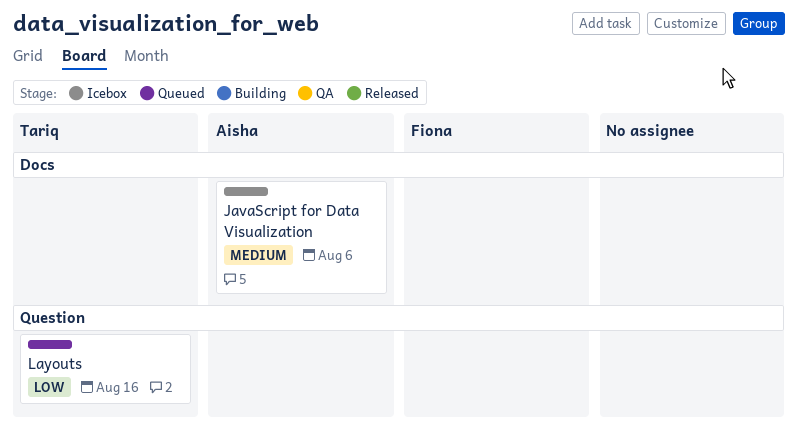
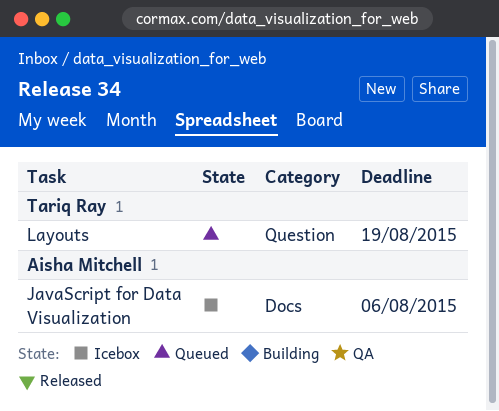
Layouts, due: Aug 16 -> Aug 19

